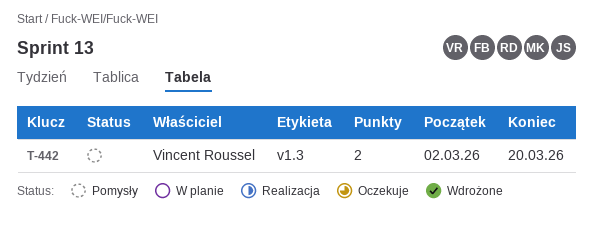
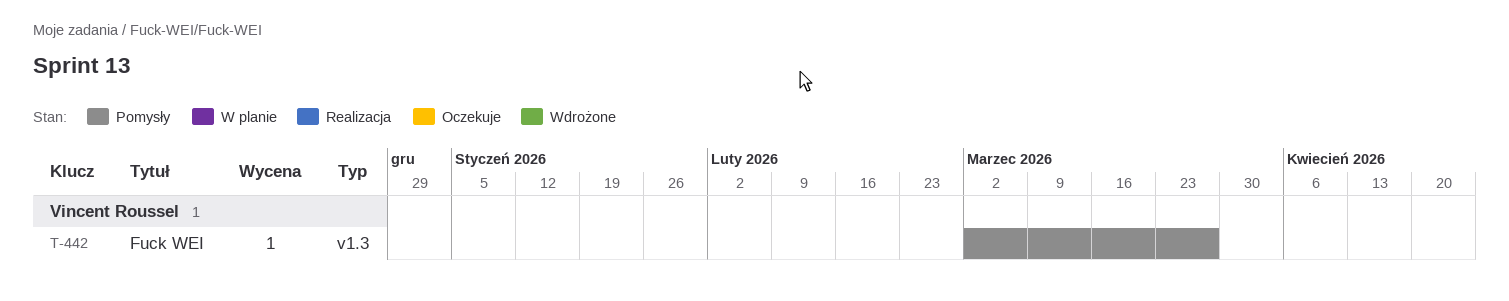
T-442, estimate: 2 -> 1
T-442, due: Mar 20 -> Mar 27

